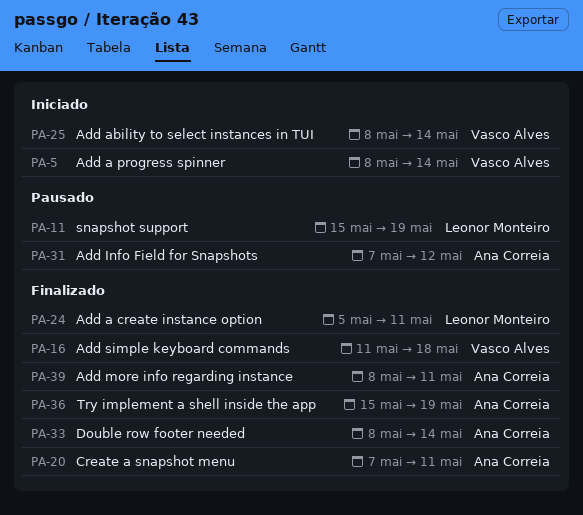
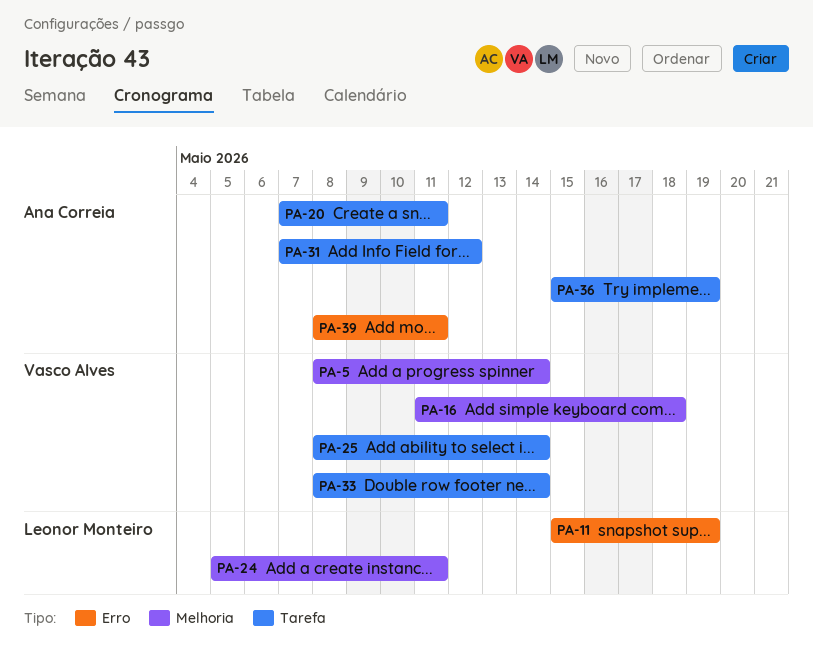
PA-33, owner: Ana Correia -> Vasco Alves

